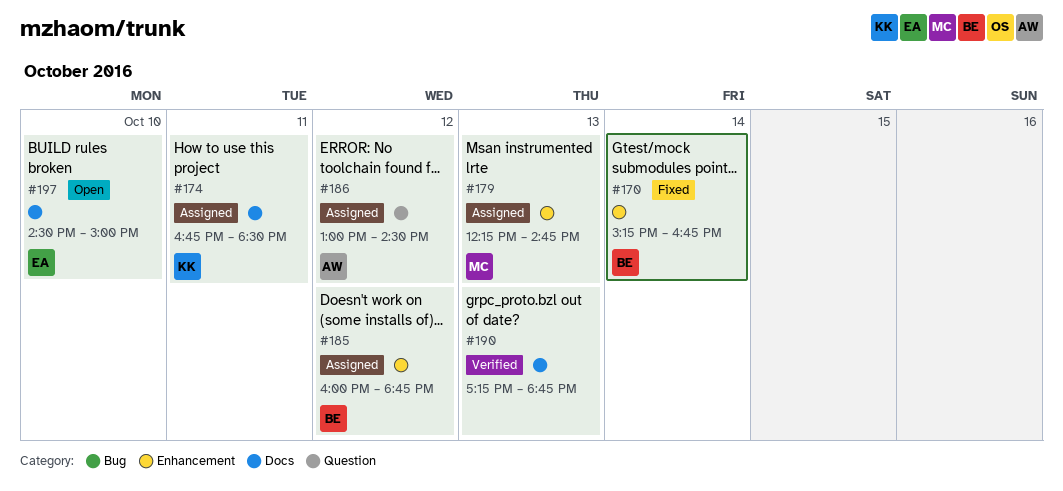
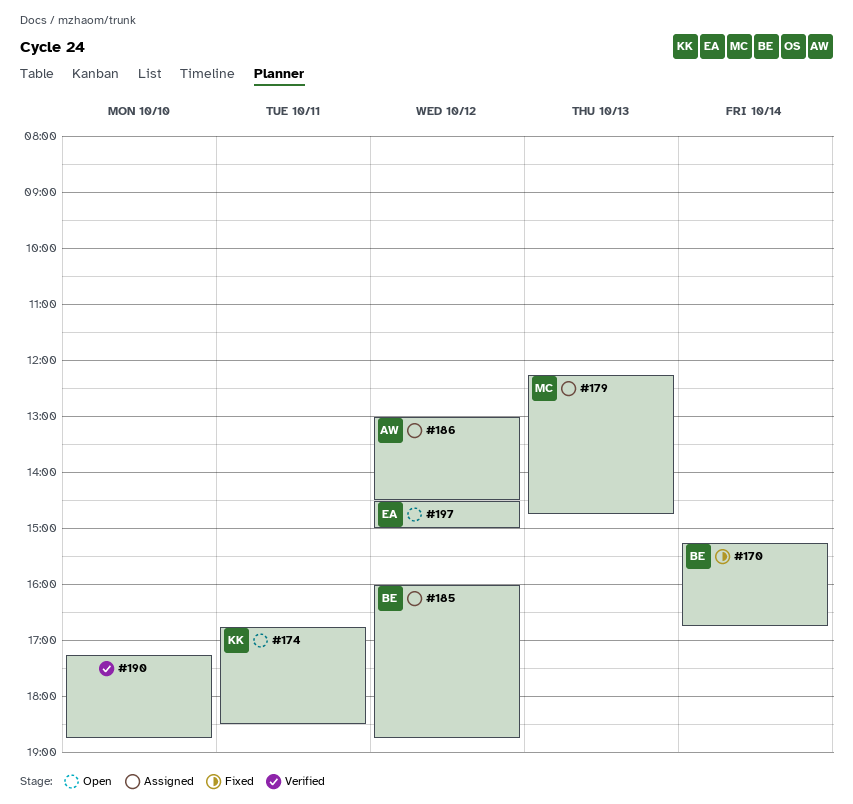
#174, status: Assigned -> Open
#190, day: Oct 13 -> Oct 10
#197, day: Oct 10 -> Oct 12

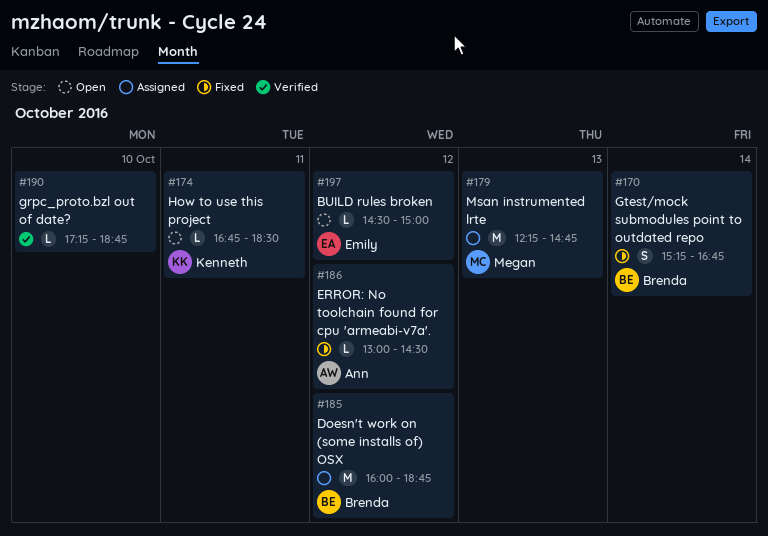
#186, status: Assigned -> Fixed

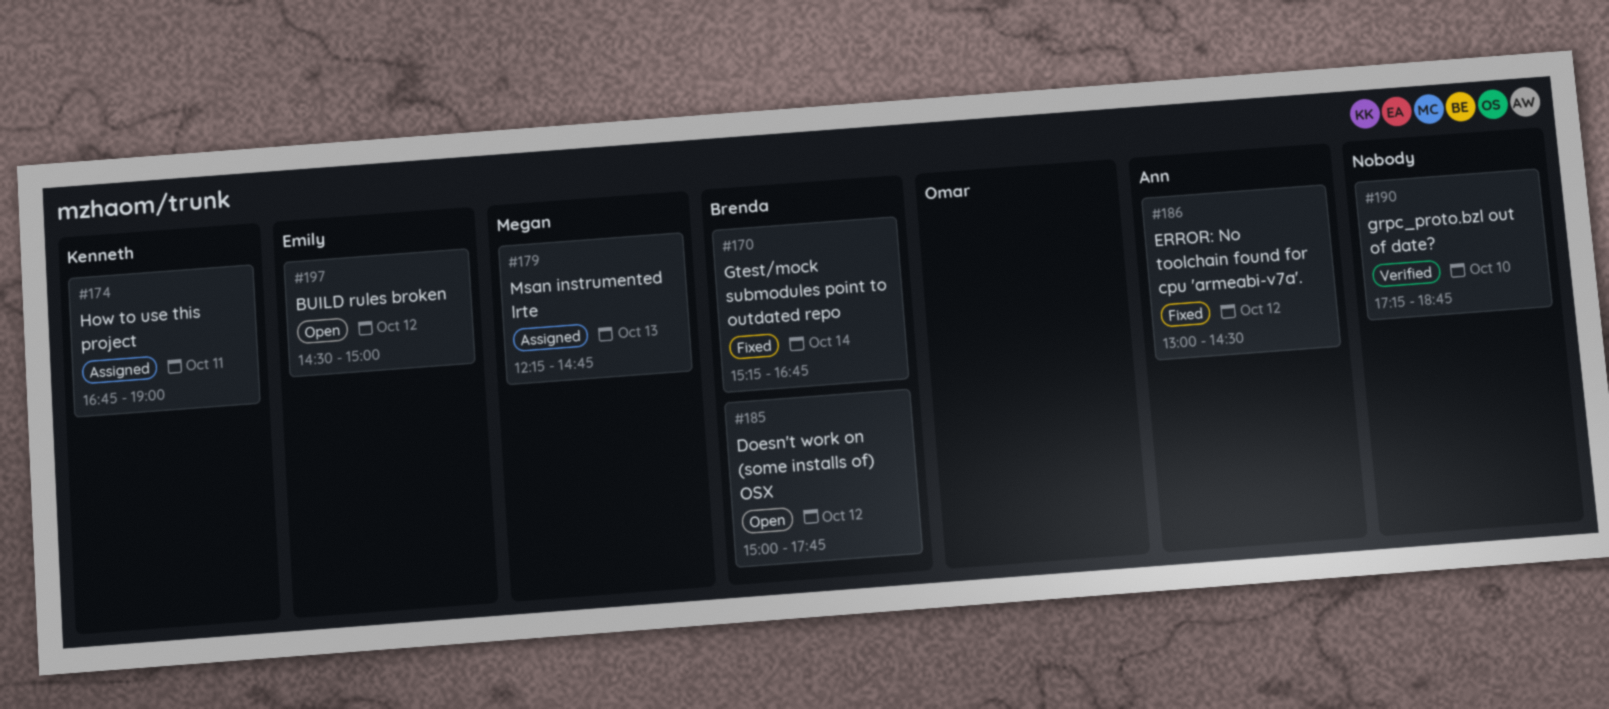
#174, status: Open -> Assigned
#174, ends: 18:30 -> 19:00
#185, status: Assigned -> Open
#185, begins: 16:00 -> 15:00
#185, ends: 18:45 -> 17:45

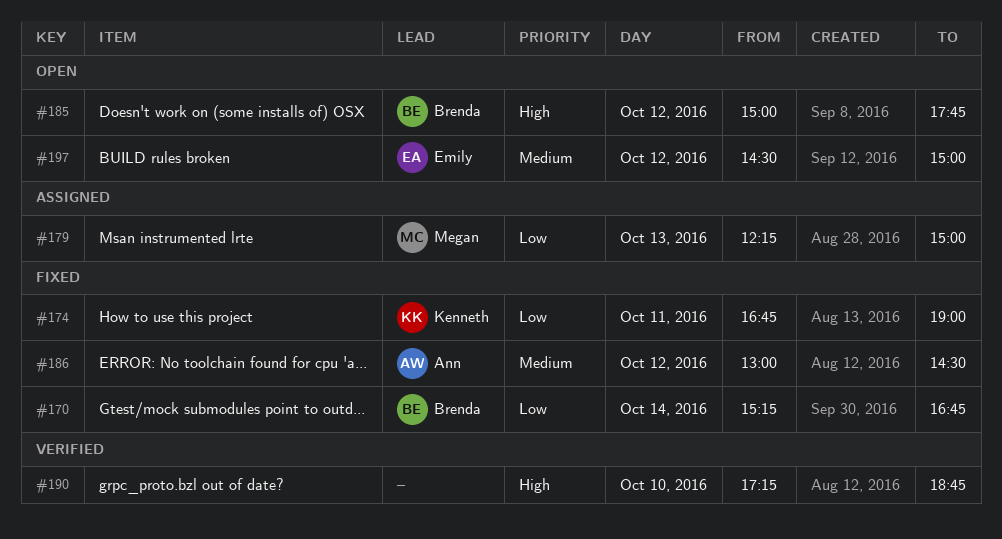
#174, status: Assigned -> Fixed
#179, ends: 14:45 -> 15:00

